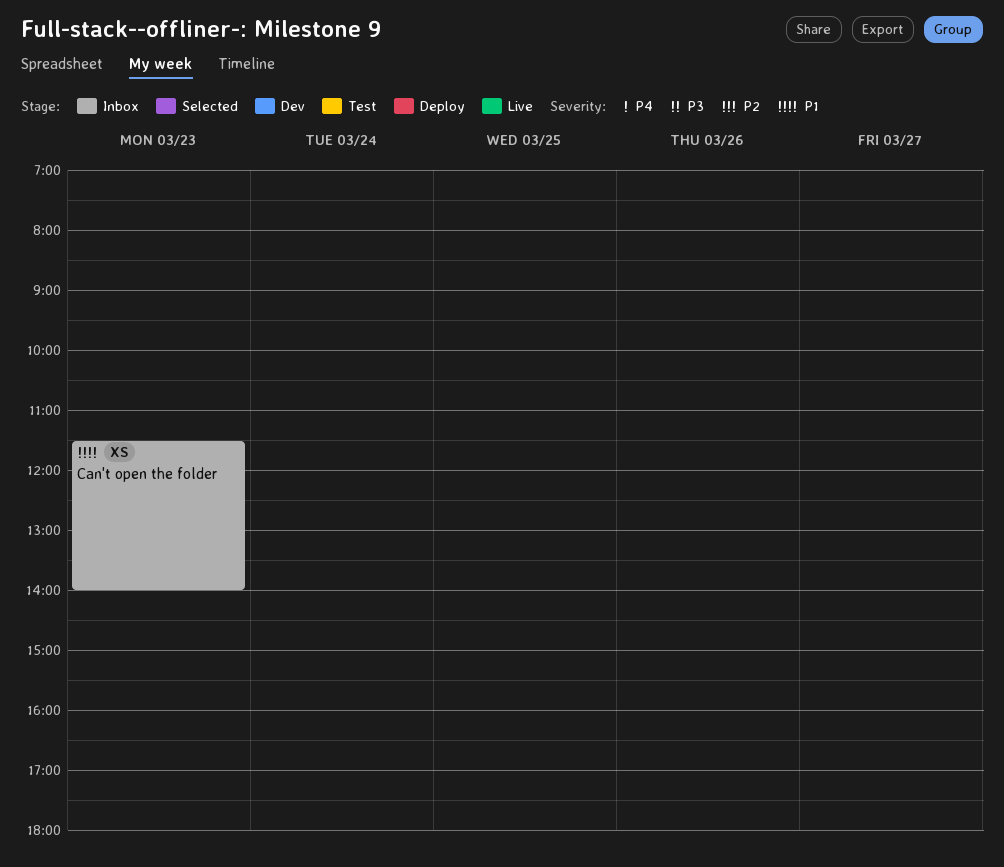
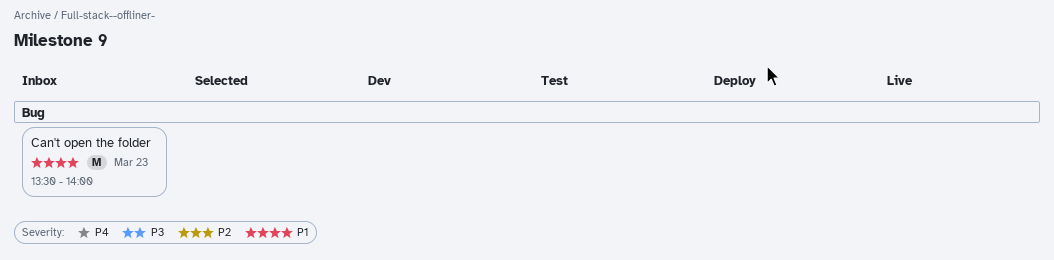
Can't open the folder, estimate: XS -> M
Can't open the folder, begins: 11:30 -> 13:30

